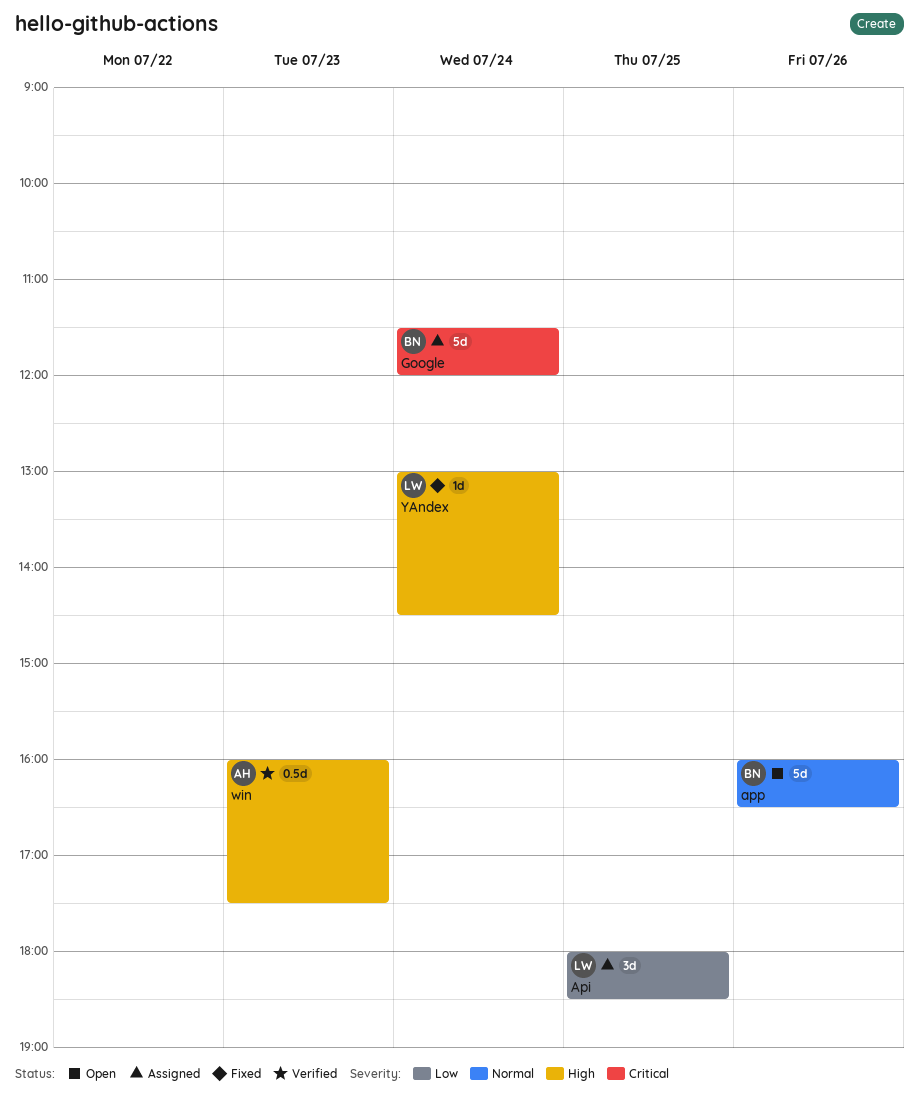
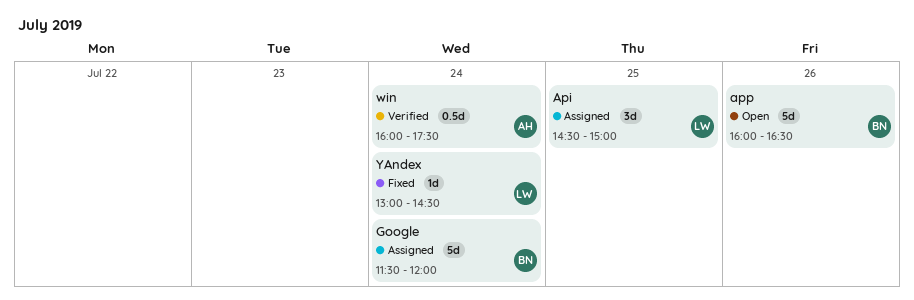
Api, begins: 18:00 -> 14:30
Api, ends: 18:30 -> 15:00
win, day: Jul 23 -> Jul 24

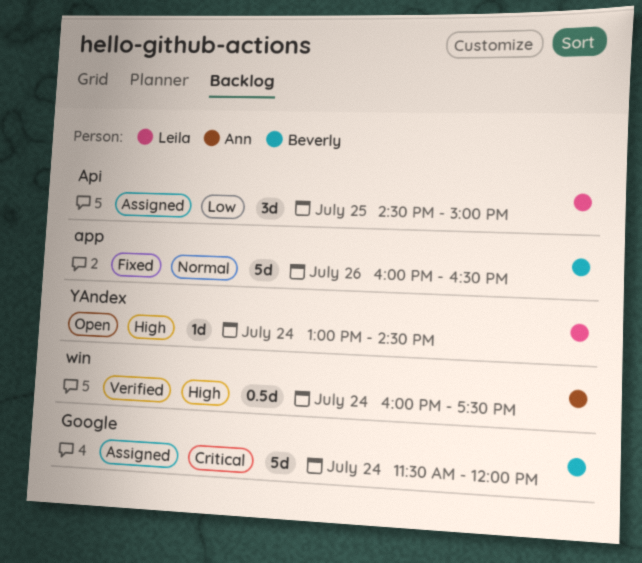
app, status: Open -> Fixed
YAndex, status: Fixed -> Open

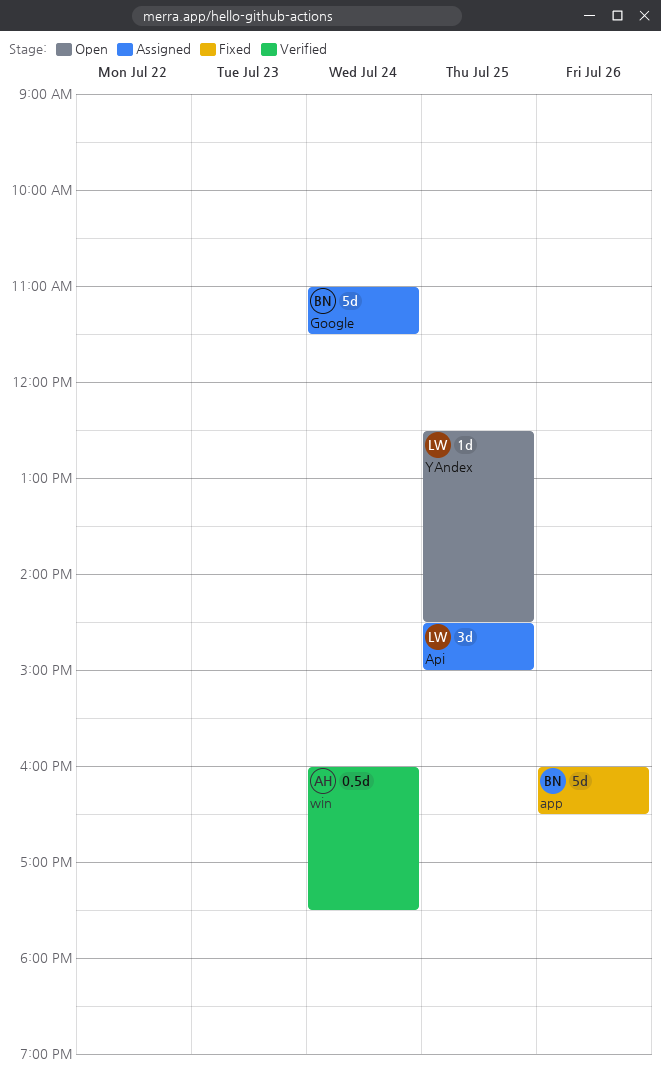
Google, begins: 11:30 -> 11:00
Google, ends: 12:00 -> 11:30
YAndex, day: Jul 24 -> Jul 25
YAndex, begins: 13:00 -> 12:30

